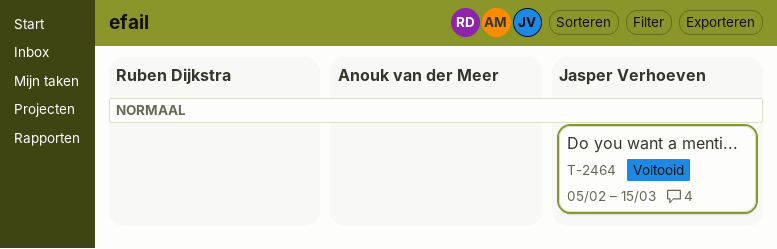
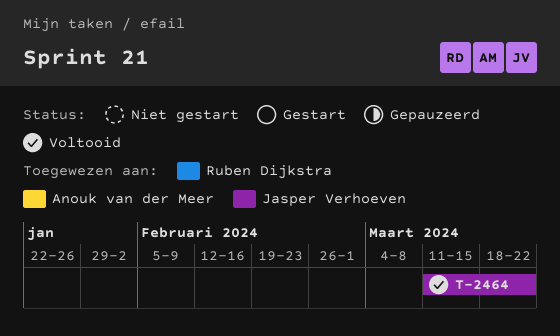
T-2464, start: Feb 5 -> Mar 11
T-2464, due: Mar 15 -> Mar 22

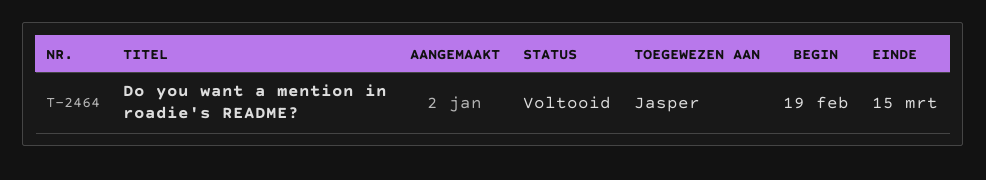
T-2464, start: Mar 11 -> Feb 19
T-2464, due: Mar 22 -> Mar 15

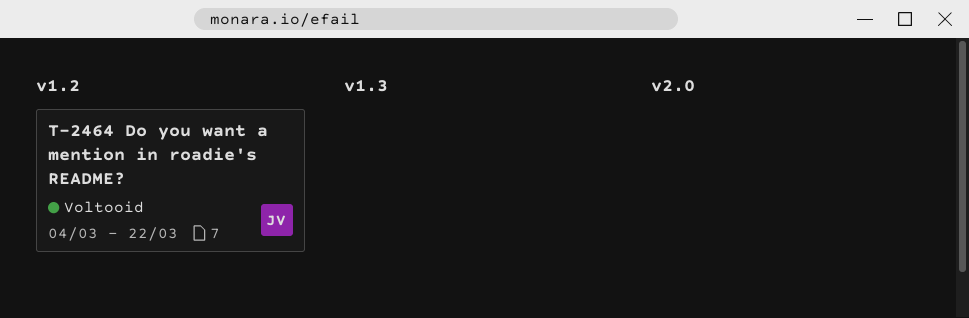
T-2464, start: Feb 19 -> Mar 4
T-2464, due: Mar 15 -> Mar 22

